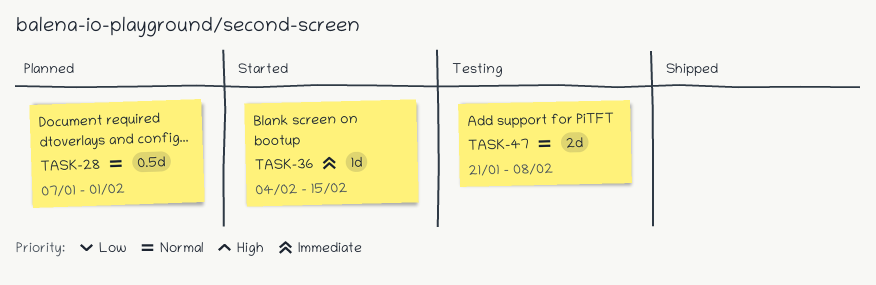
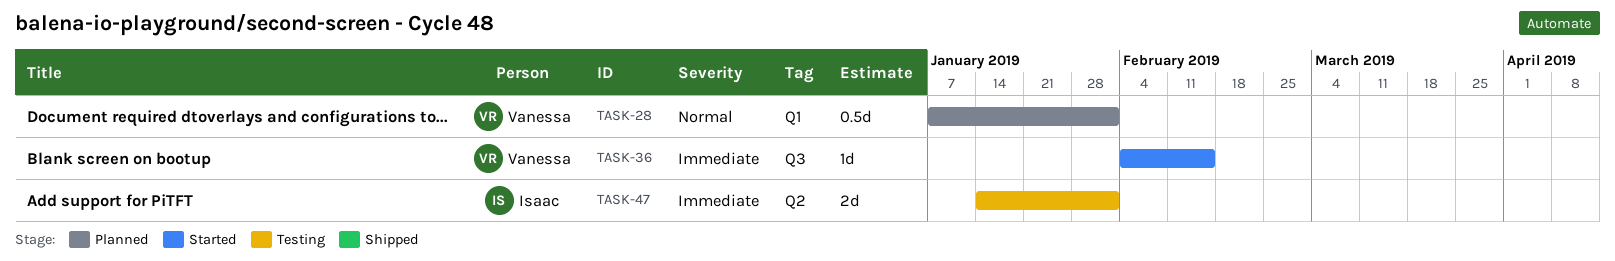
TASK-47, priority: Normal -> Immediate
TASK-47, start: Jan 21 -> Jan 14
TASK-47, due: Feb 8 -> Feb 1

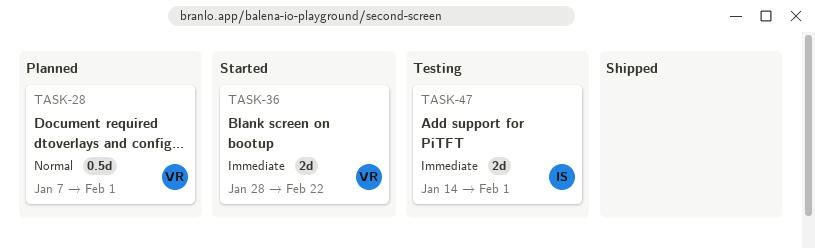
TASK-36, estimate: 1d -> 2d
TASK-36, start: Feb 4 -> Jan 28
TASK-36, due: Feb 15 -> Feb 22

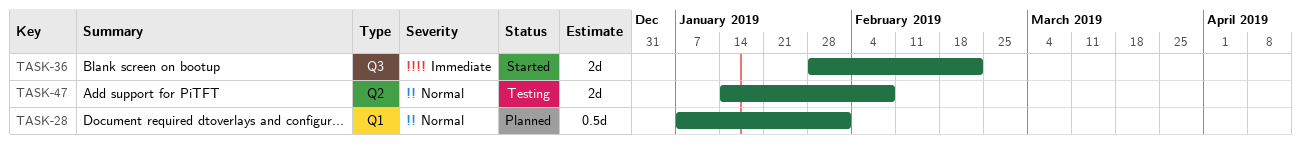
TASK-47, priority: Immediate -> Normal
TASK-47, due: Feb 1 -> Feb 8

